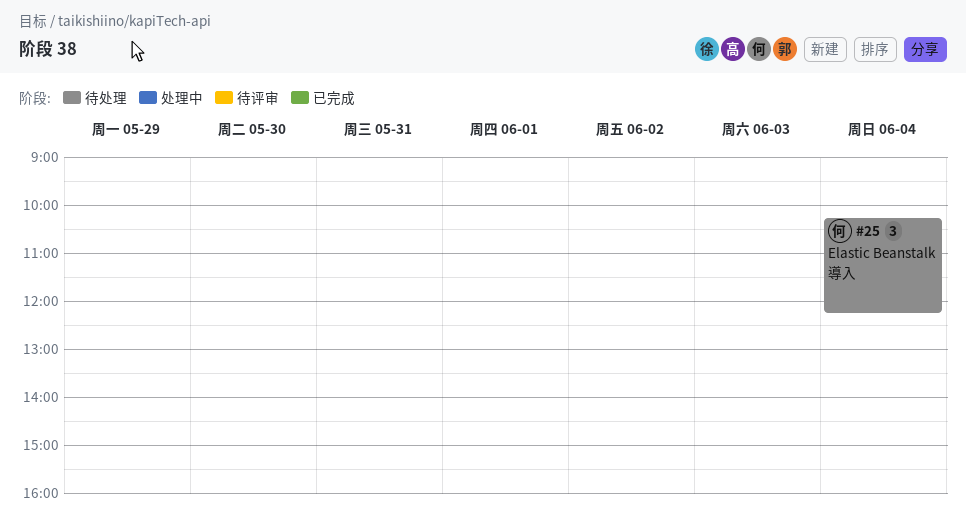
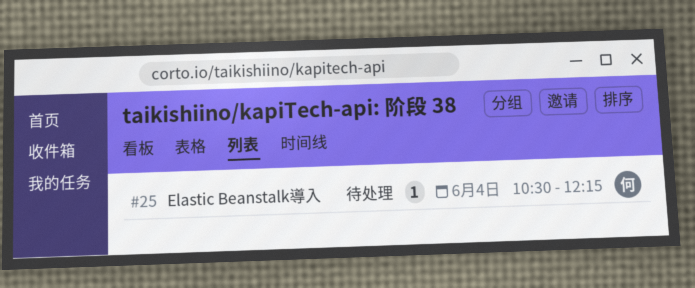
#25, estimate: 3 -> 1
#25, begins: 10:15 -> 10:30

